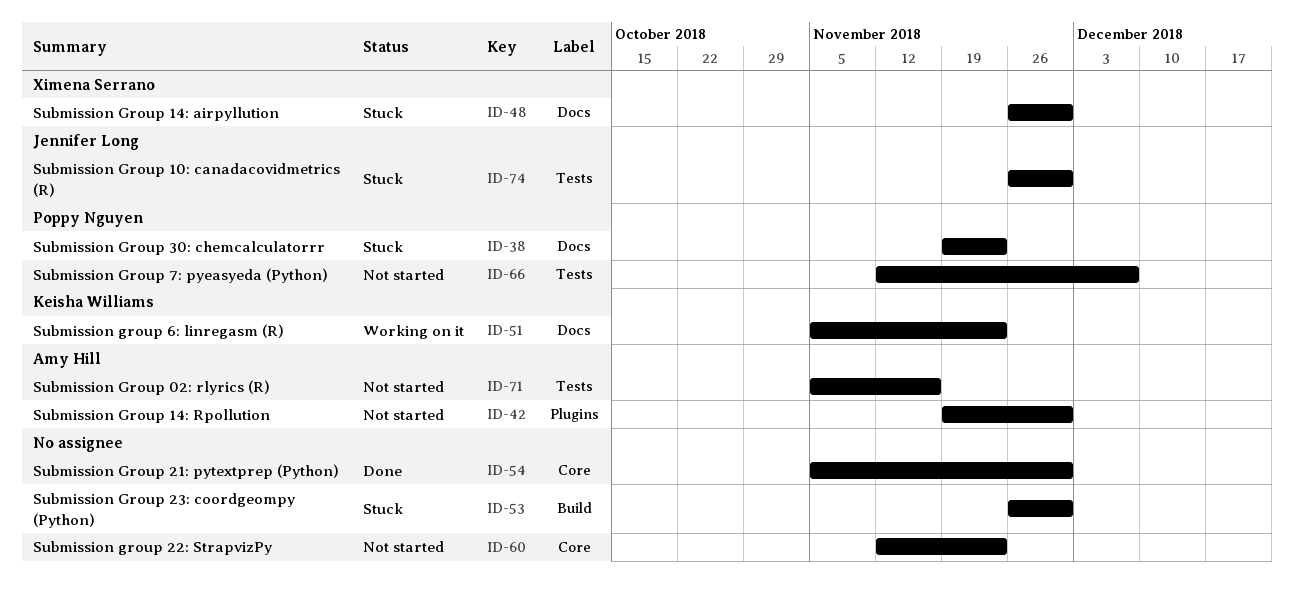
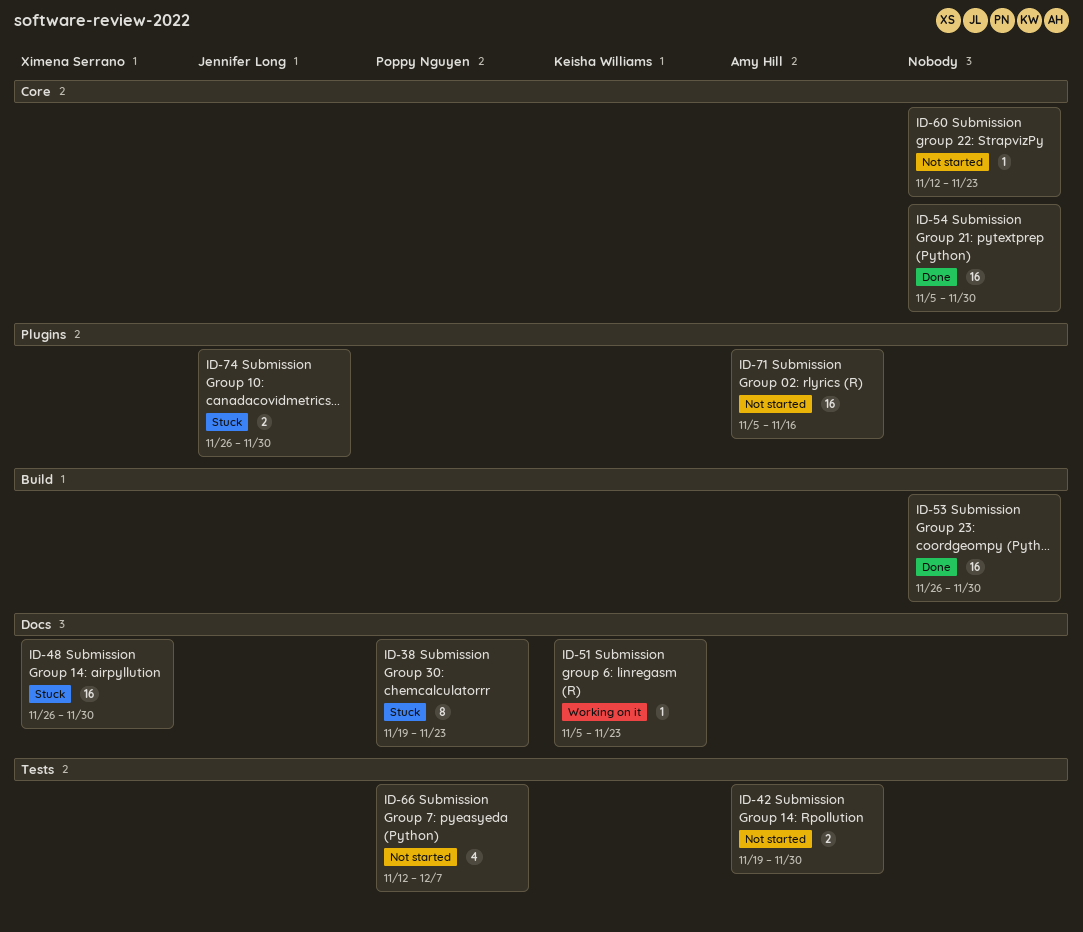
ID-42, label: Plugins -> Tests
ID-53, status: Stuck -> Done
ID-71, label: Tests -> Plugins
ID-74, label: Tests -> Plugins

